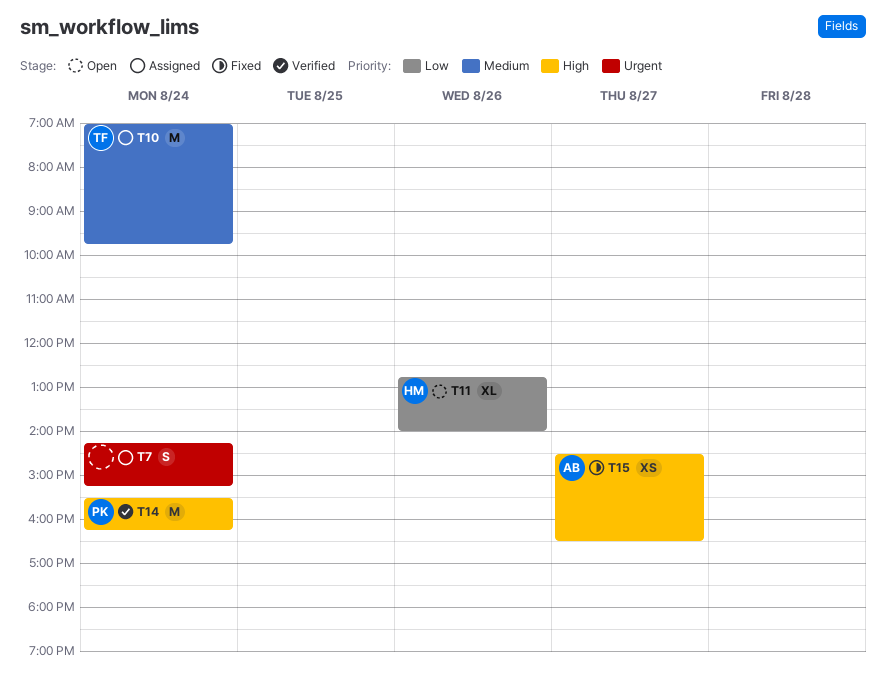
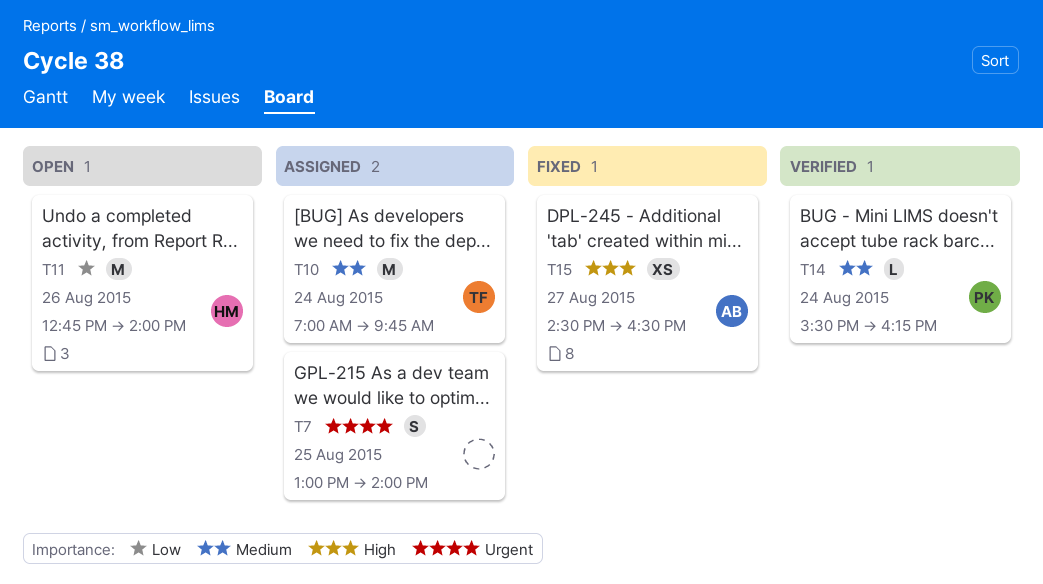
T7, day: Aug 24 -> Aug 25
T7, begins: 14:15 -> 13:00
T7, ends: 15:15 -> 14:00
T11, estimate: XL -> M
T14, priority: High -> Medium
T14, estimate: M -> L

